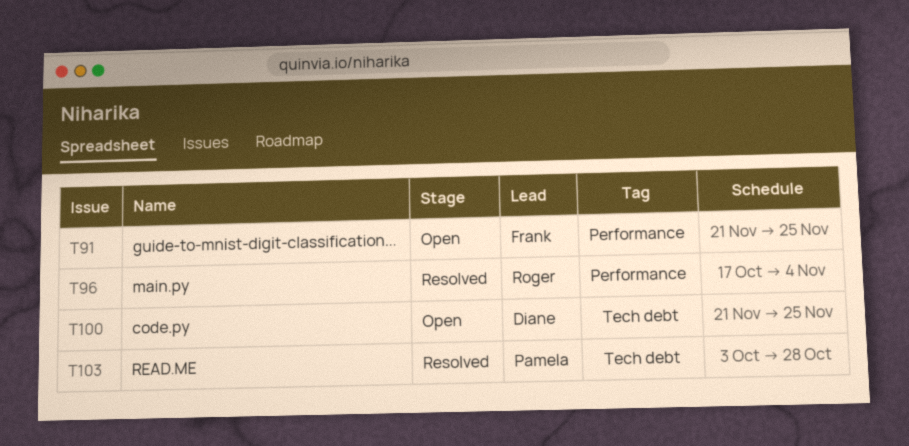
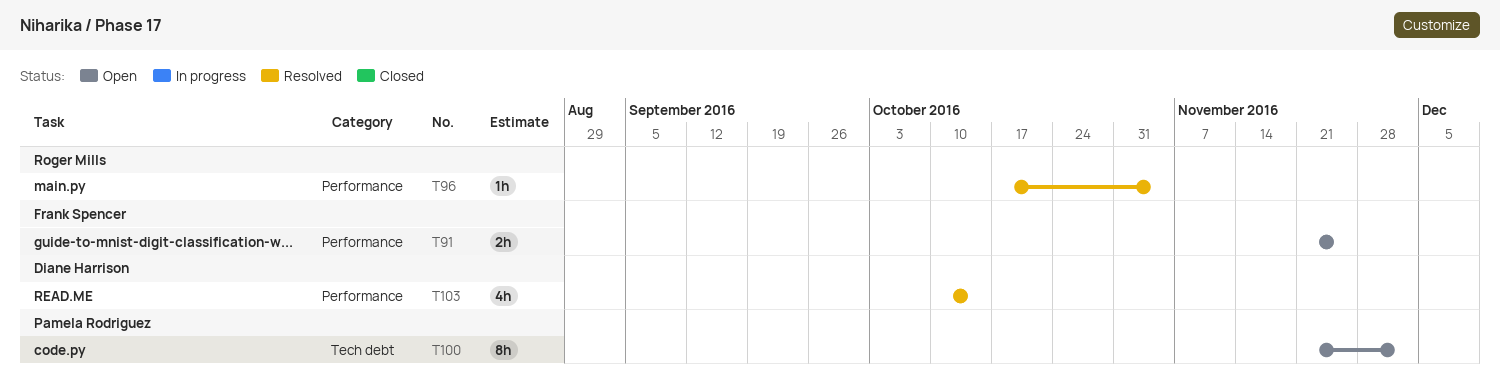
T100, owner: Diane Harrison -> Pamela Rodriguez
T100, due: Nov 25 -> Dec 2
T103, owner: Pamela Rodriguez -> Diane Harrison
T103, label: Tech debt -> Performance
T103, start: Oct 3 -> Oct 10
T103, due: Oct 28 -> Oct 14

